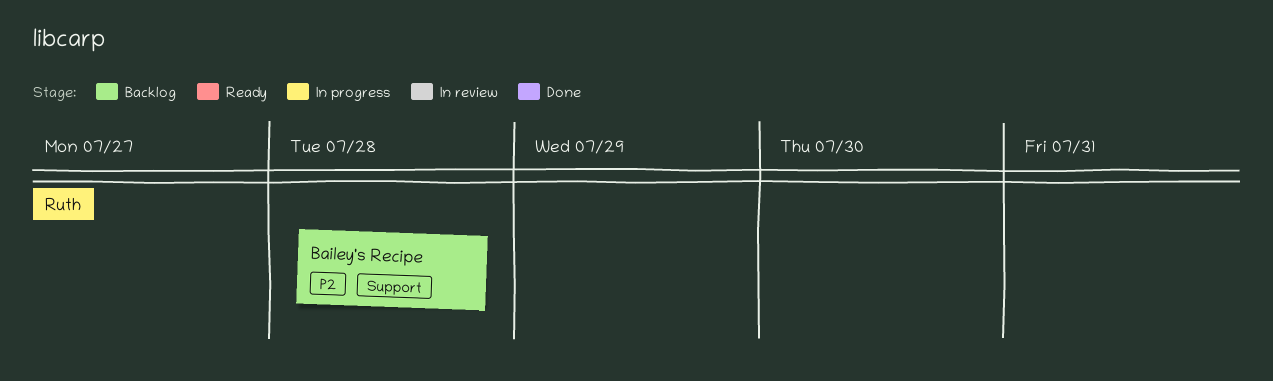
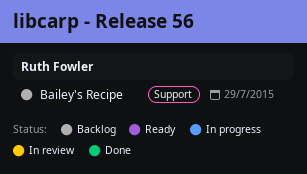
Bailey's Recipe, due: Jul 28 -> Jul 29

